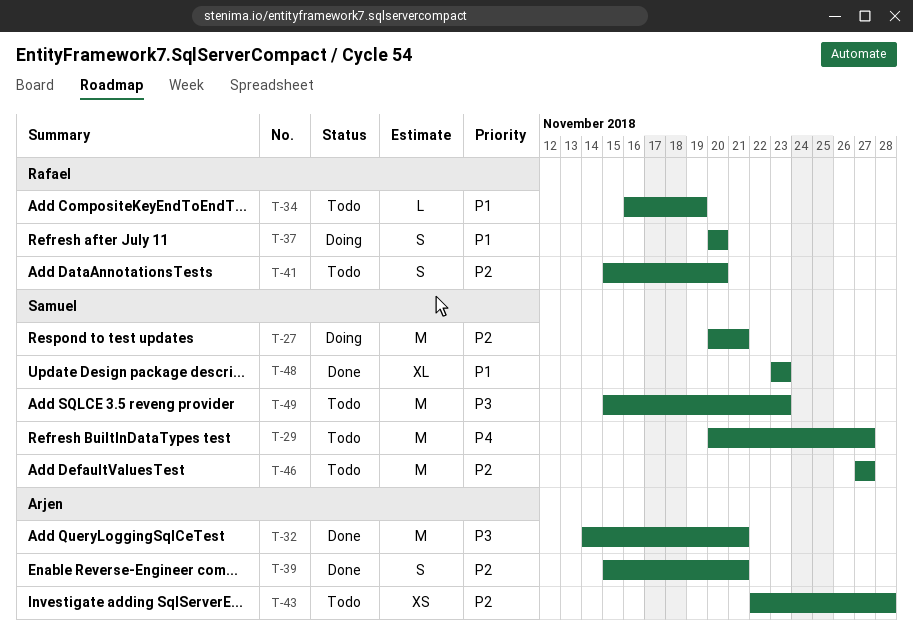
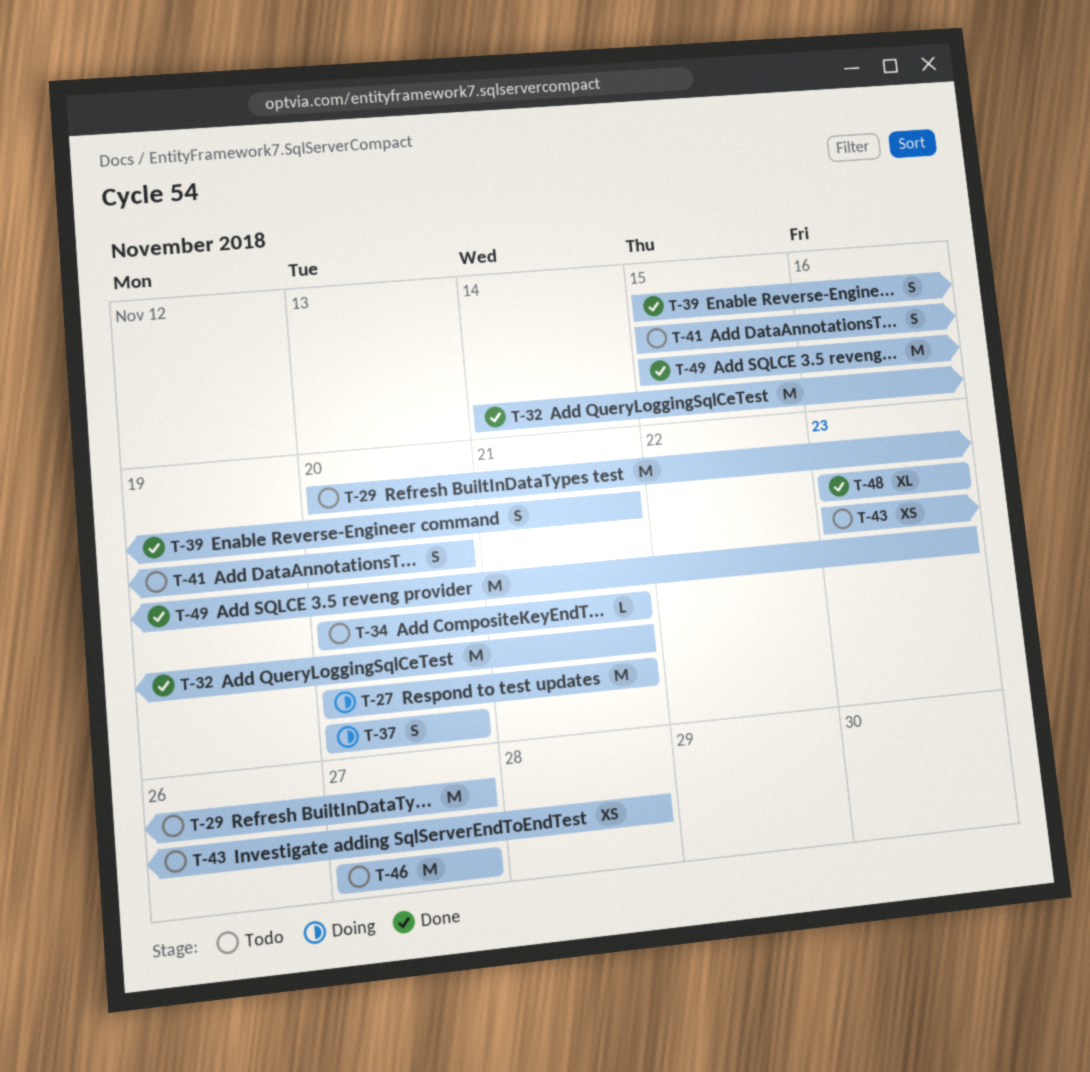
T-34, start: Nov 16 -> Nov 20
T-34, due: Nov 19 -> Nov 21
T-43, start: Nov 22 -> Nov 23
T-49, status: Todo -> Done

